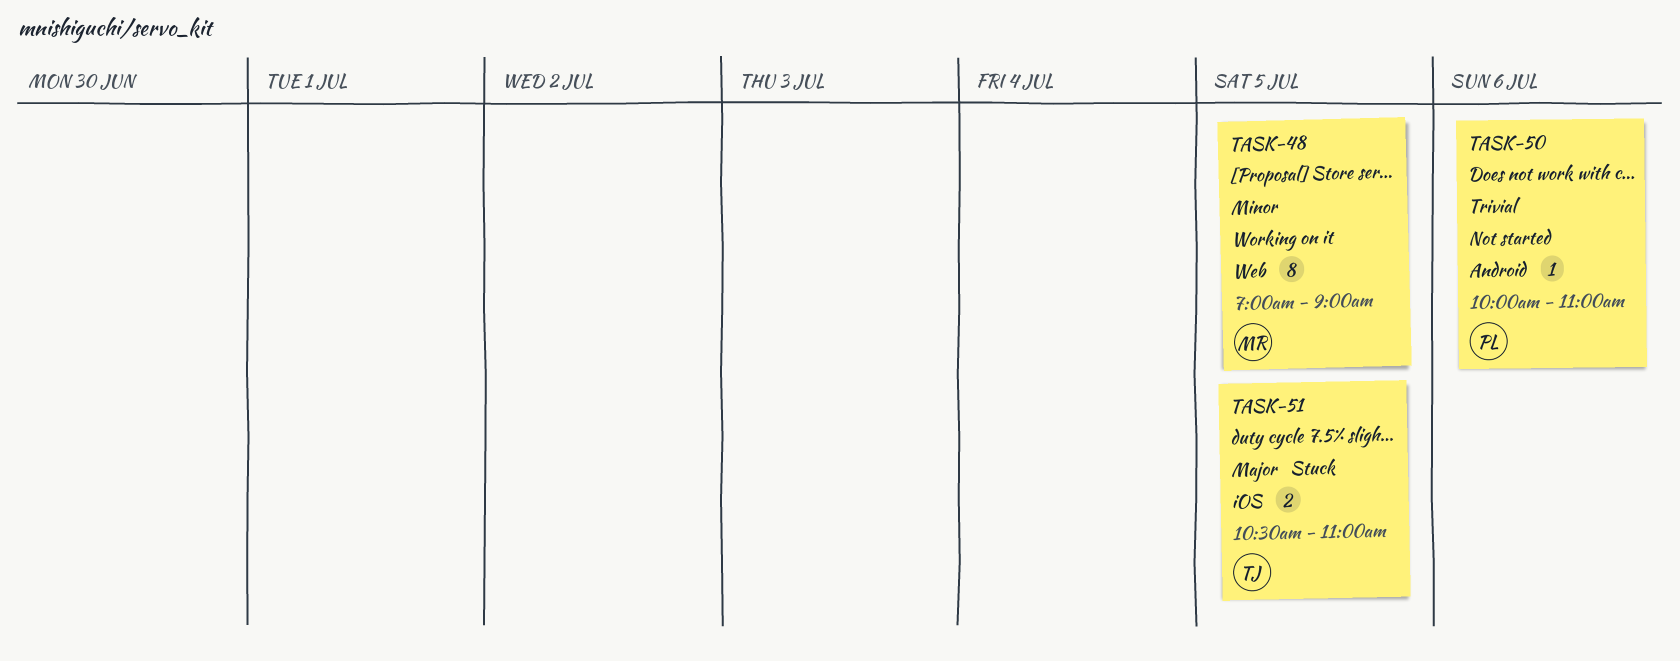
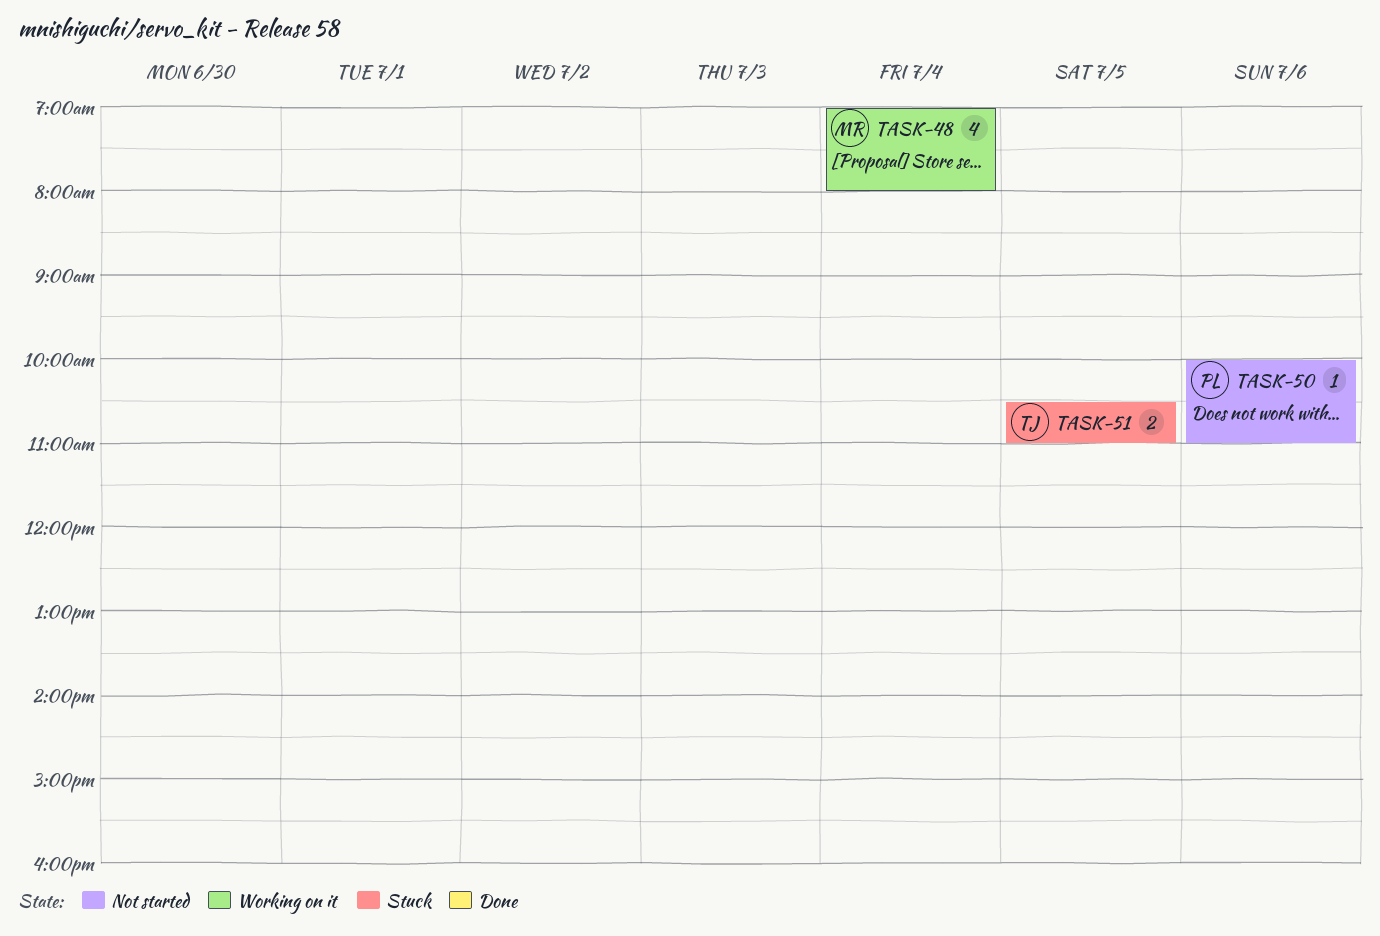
TASK-48, estimate: 8 -> 4
TASK-48, day: Jul 5 -> Jul 4
TASK-48, ends: 09:00 -> 08:00

